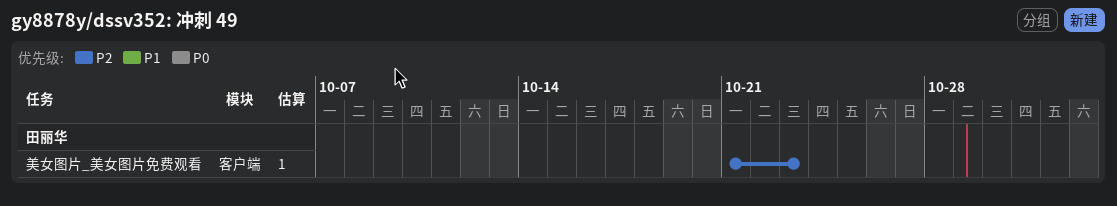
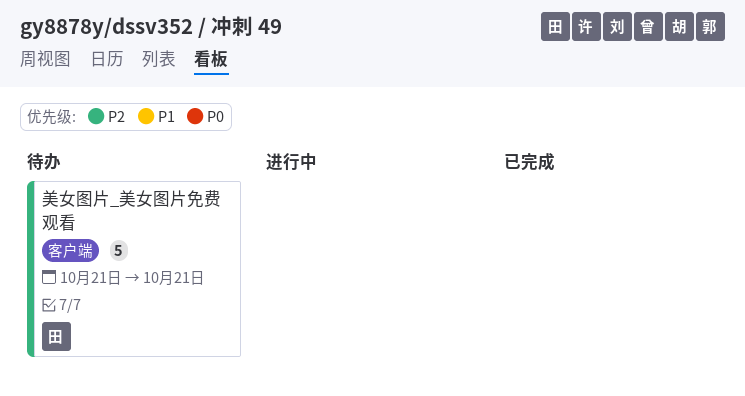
美女图片_美女图片免费观看, estimate: 1 -> 5
美女图片_美女图片免费观看, due: Oct 23 -> Oct 21

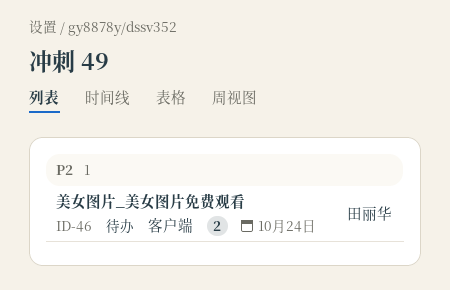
美女图片_美女图片免费观看, estimate: 5 -> 2
美女图片_美女图片免费观看, due: Oct 21 -> Oct 24

